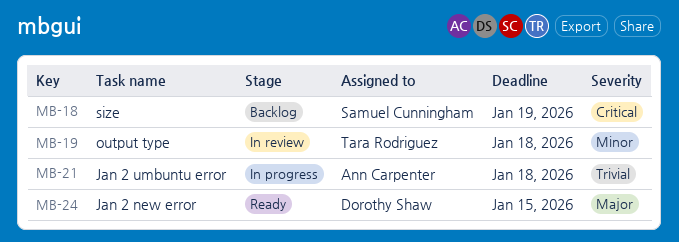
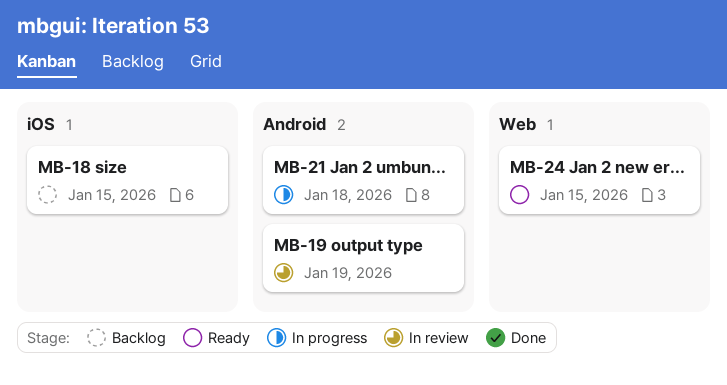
MB-18, due: Jan 19 -> Jan 15
MB-19, due: Jan 18 -> Jan 19

